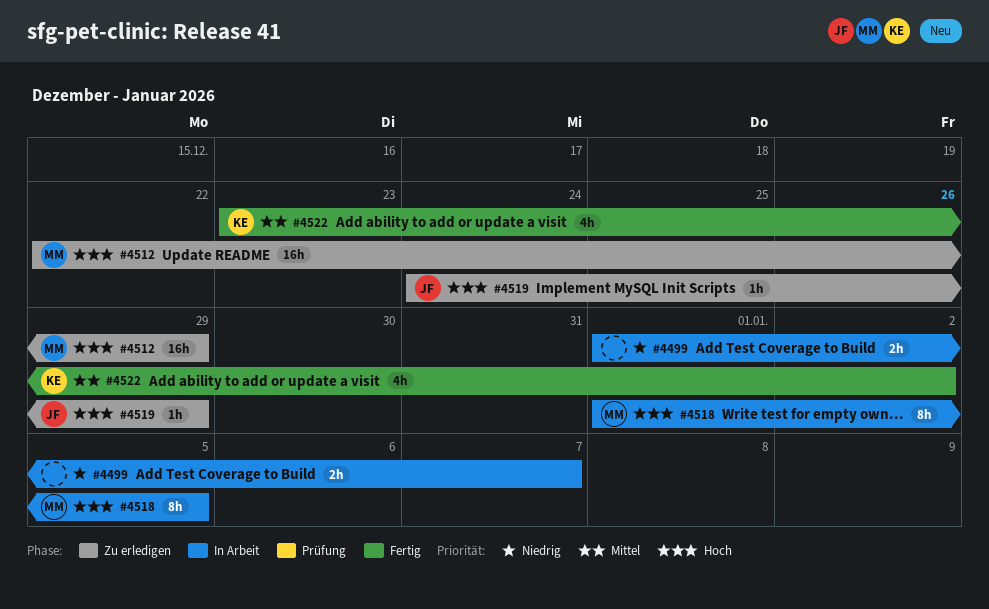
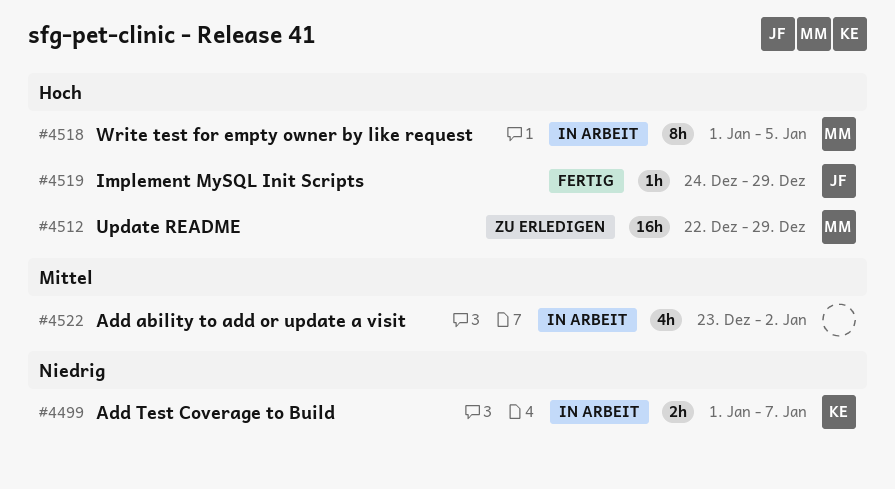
#4499, owner: none -> KE
#4519, status: Zu erledigen -> Fertig
#4522, status: Fertig -> In Arbeit
#4522, owner: KE -> none

